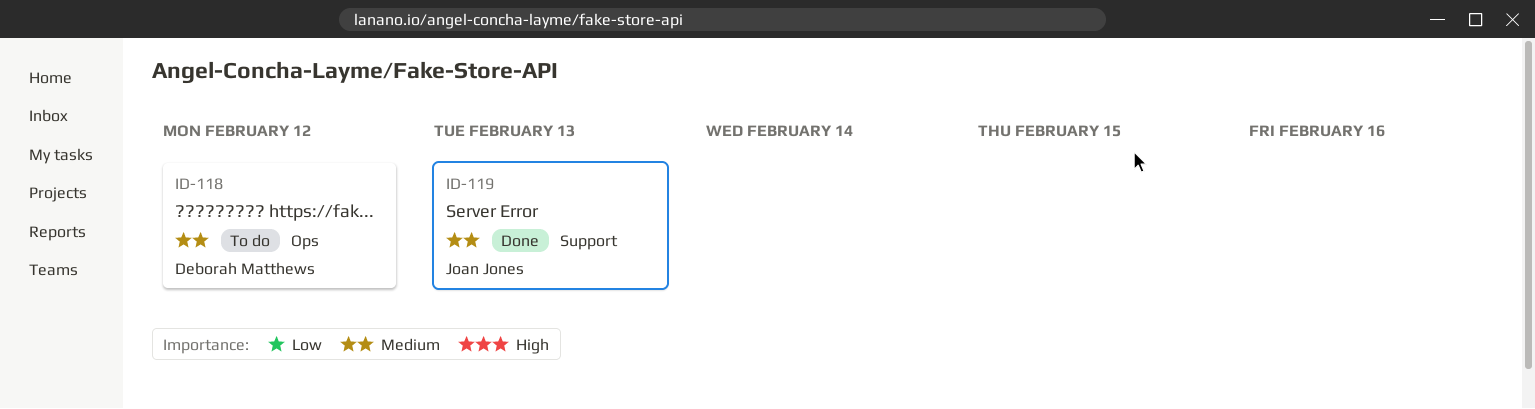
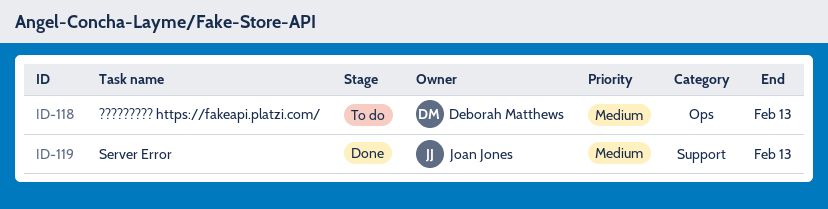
ID-118, due: Feb 12 -> Feb 13

